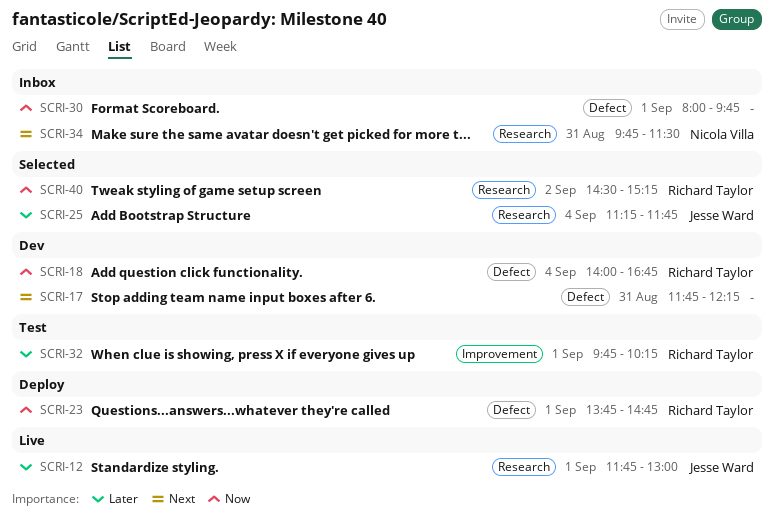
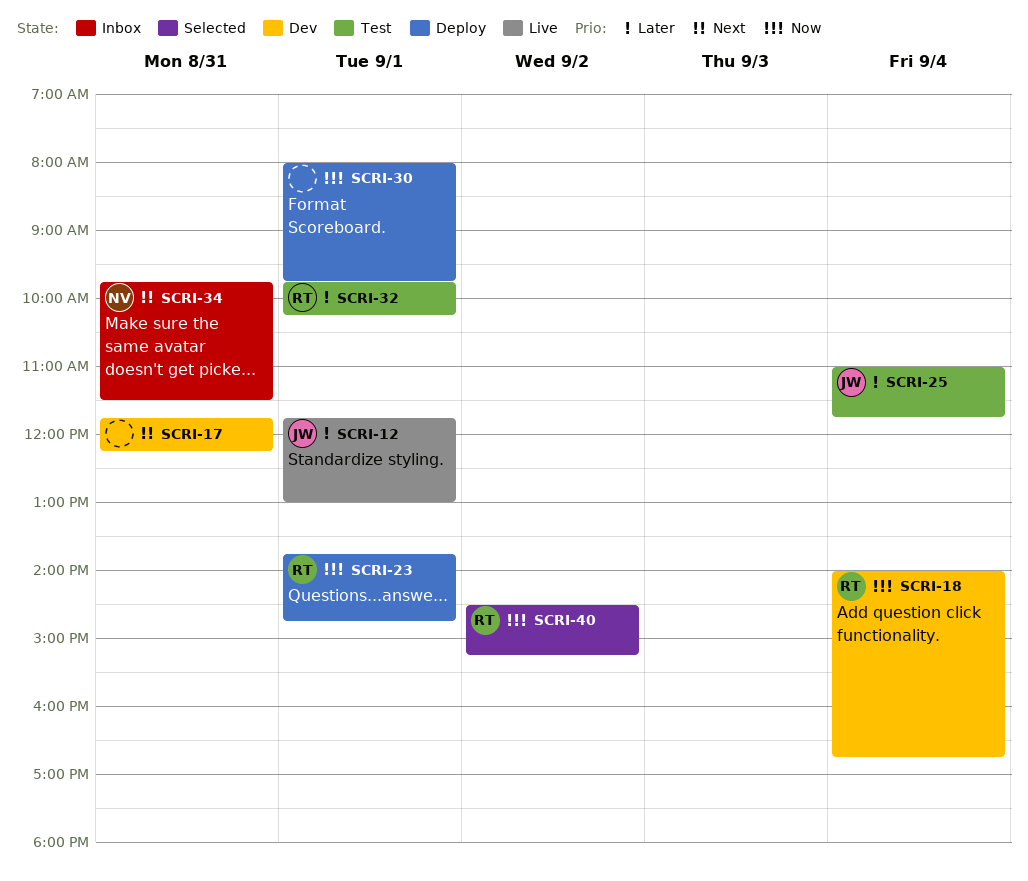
SCRI-25, status: Selected -> Test
SCRI-25, begins: 11:15 -> 11:00
SCRI-30, status: Inbox -> Deploy

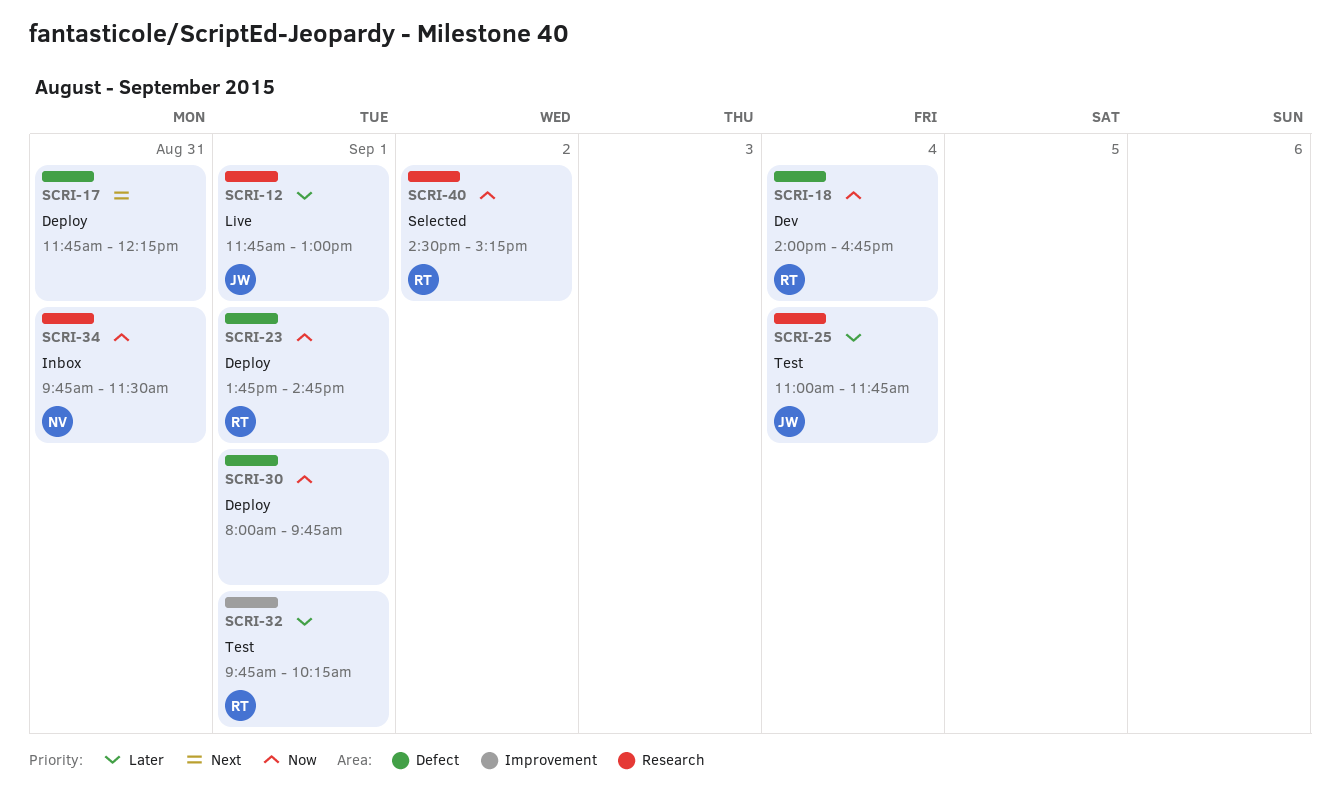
SCRI-17, status: Dev -> Deploy
SCRI-34, priority: Next -> Now

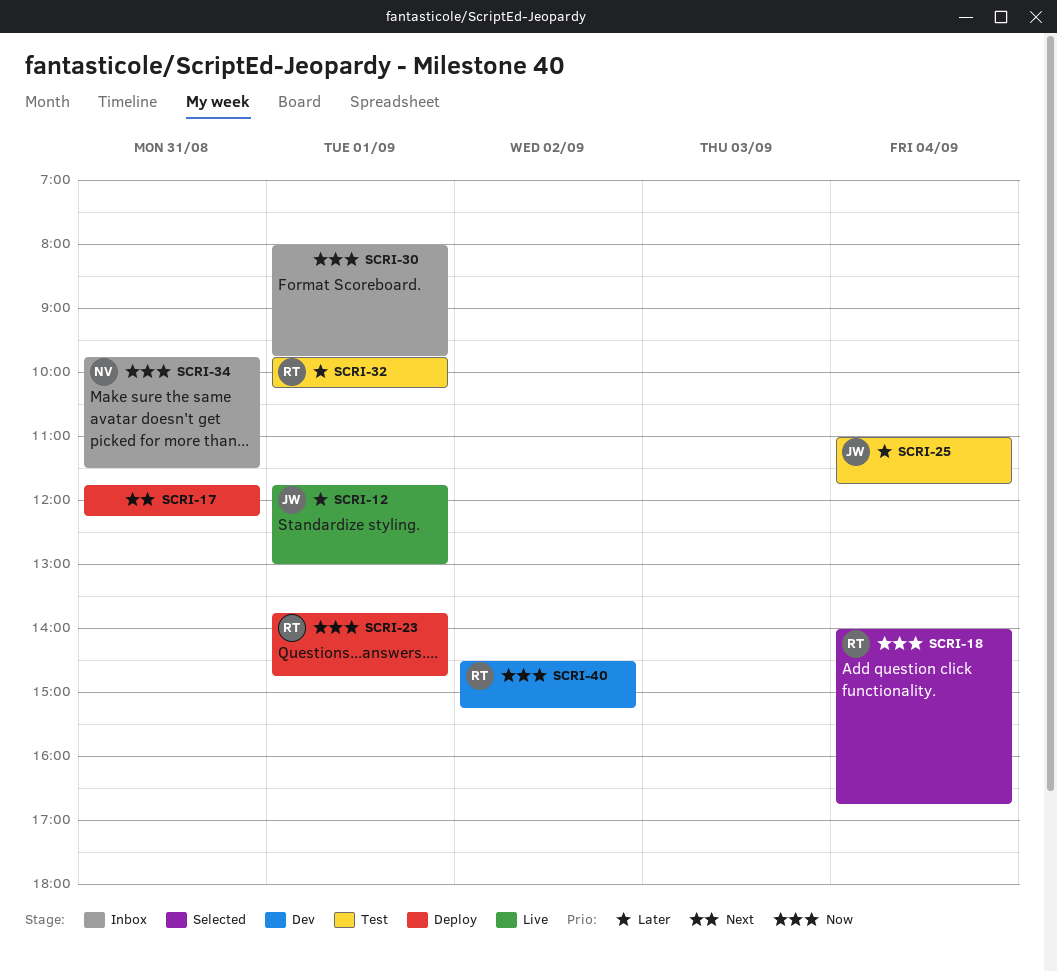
SCRI-18, status: Dev -> Selected
SCRI-30, status: Deploy -> Inbox
SCRI-40, status: Selected -> Dev

